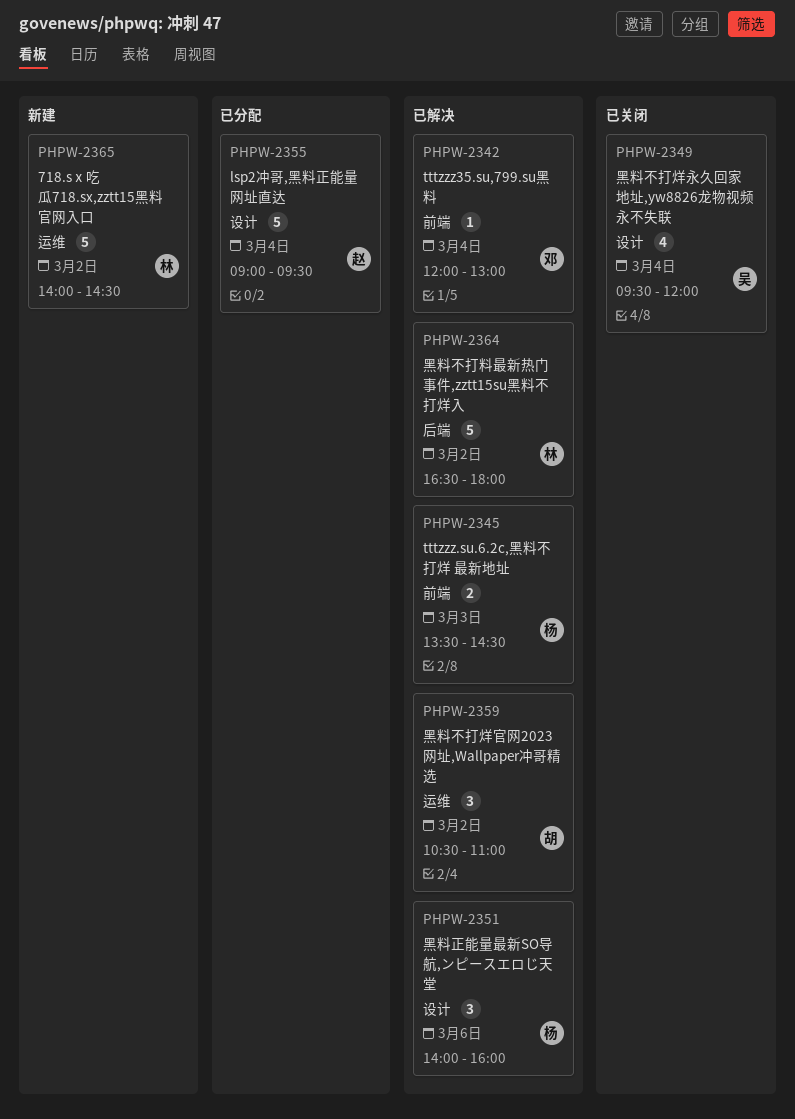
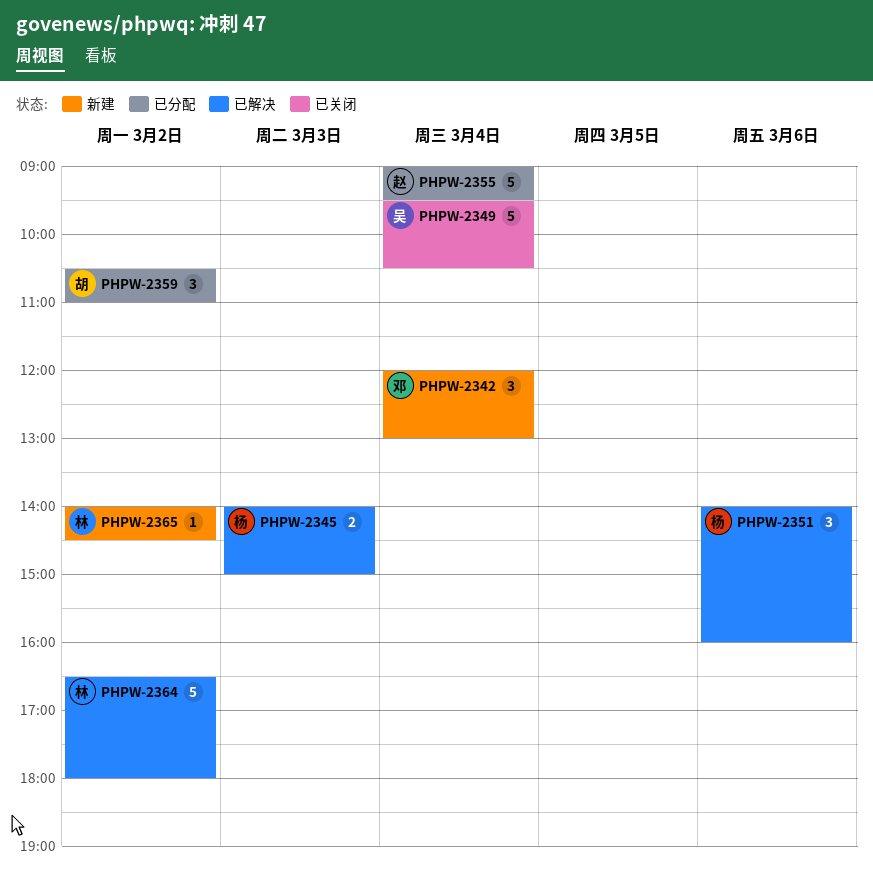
PHPW-2342, status: 已解决 -> 新建
PHPW-2342, estimate: 1 -> 3
PHPW-2345, begins: 13:30 -> 14:00
PHPW-2345, ends: 14:30 -> 15:00
PHPW-2349, estimate: 4 -> 5
PHPW-2349, ends: 12:00 -> 10:30
PHPW-2359, status: 已解决 -> 已分配
PHPW-2365, estimate: 5 -> 1

